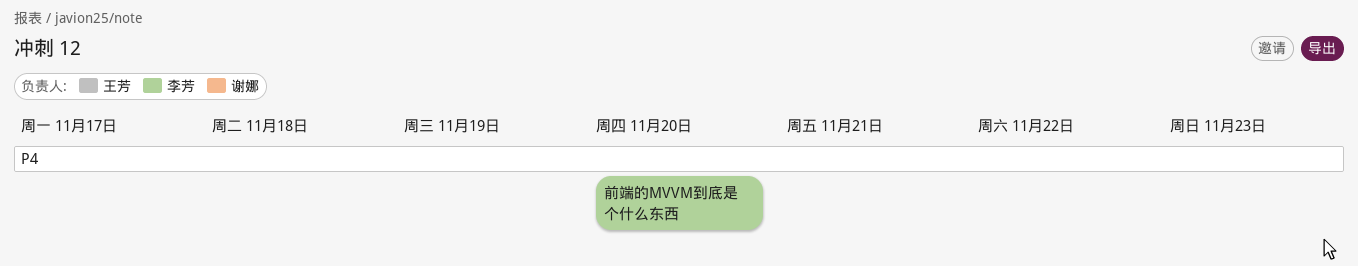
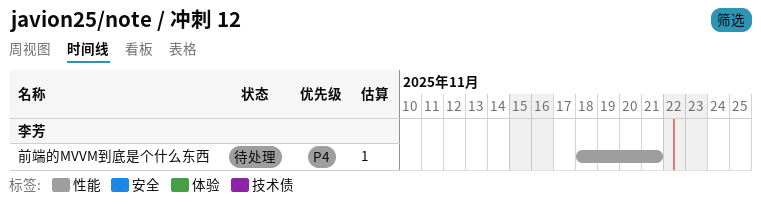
前端的MVVM到底是个什么东西, due: Nov 20 -> Nov 21

